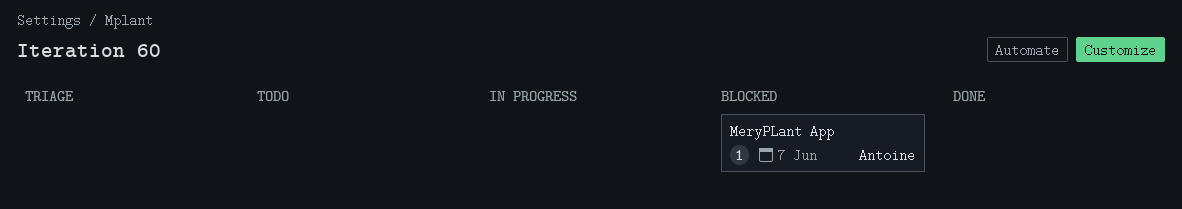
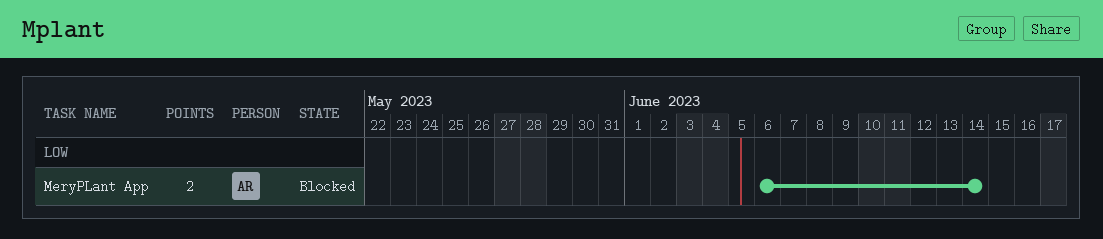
MeryPLant App, estimate: 1 -> 2
MeryPLant App, due: Jun 7 -> Jun 14

